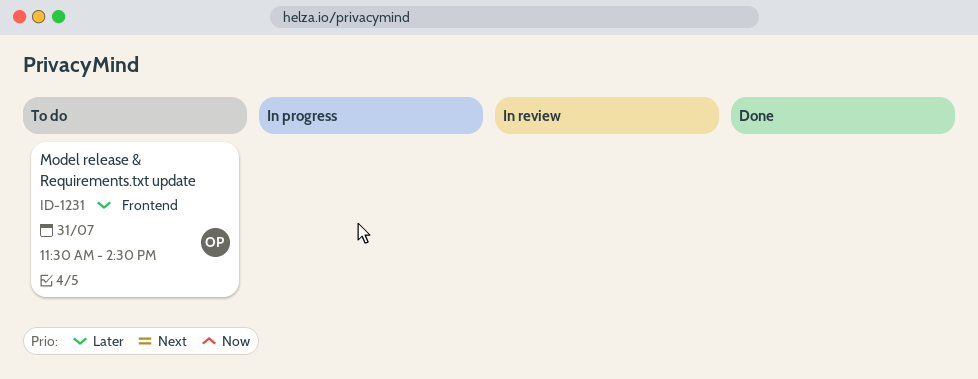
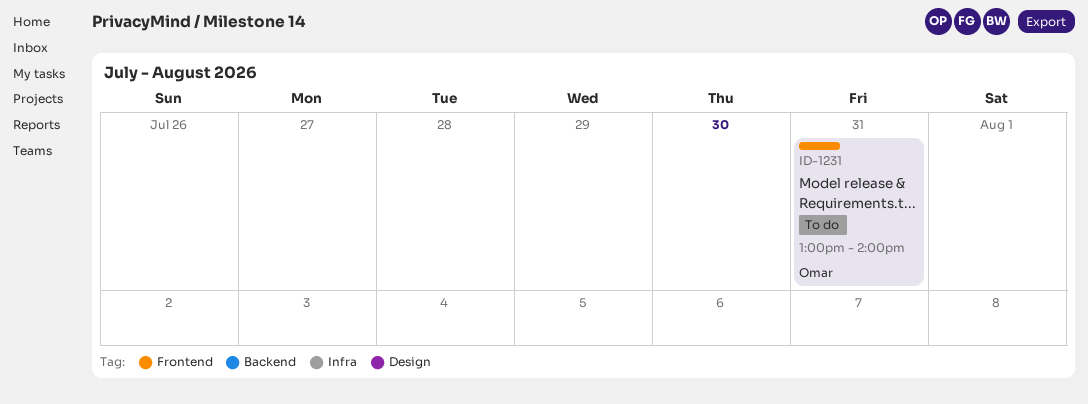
ID-1231, begins: 11:30 -> 13:00
ID-1231, ends: 14:30 -> 14:00

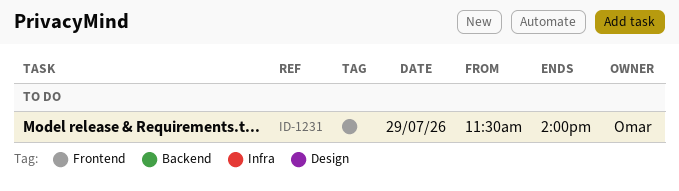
ID-1231, day: Jul 31 -> Jul 29
ID-1231, begins: 13:00 -> 11:30

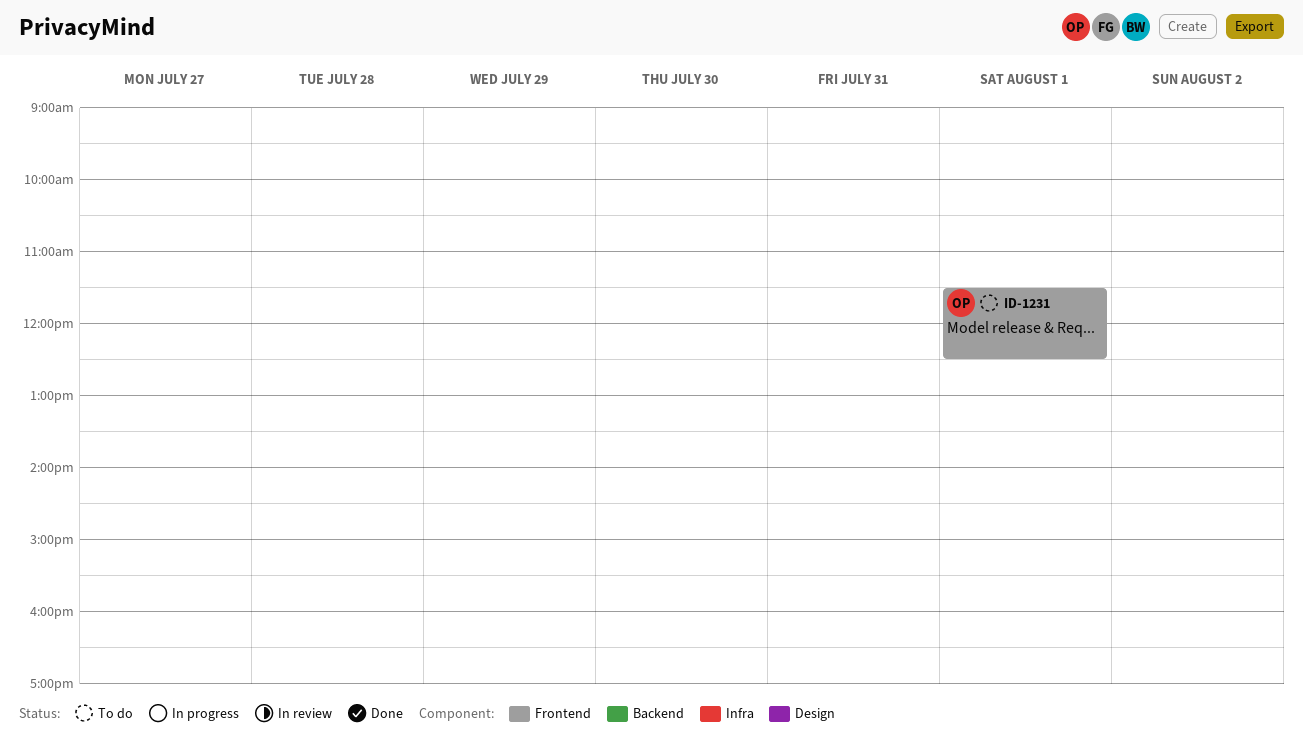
ID-1231, day: Jul 29 -> Aug 1
ID-1231, ends: 14:00 -> 12:30

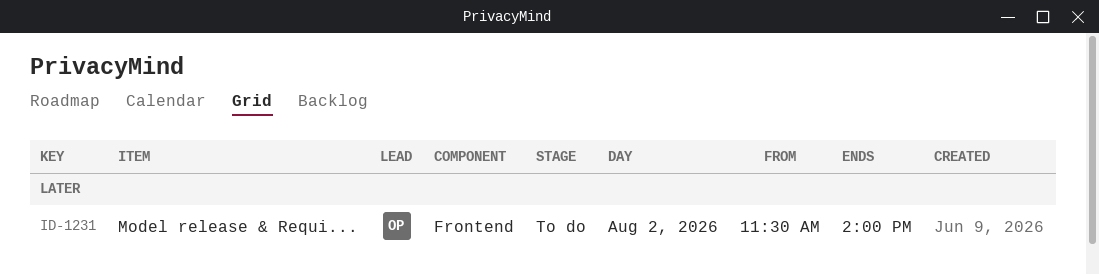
ID-1231, day: Aug 1 -> Aug 2
ID-1231, ends: 12:30 -> 14:00

